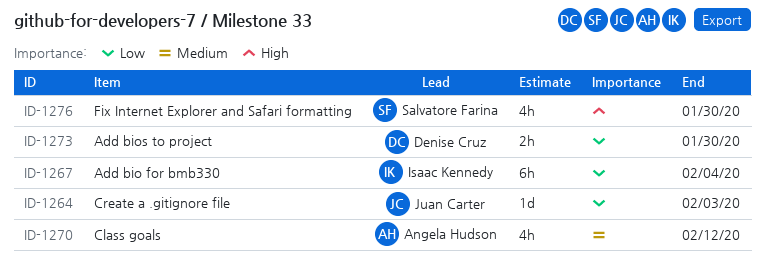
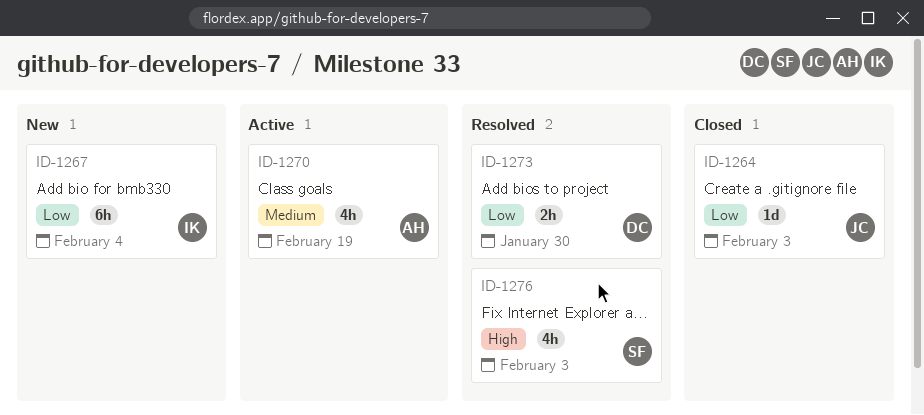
ID-1270, due: Feb 12 -> Feb 19
ID-1276, due: Jan 30 -> Feb 3

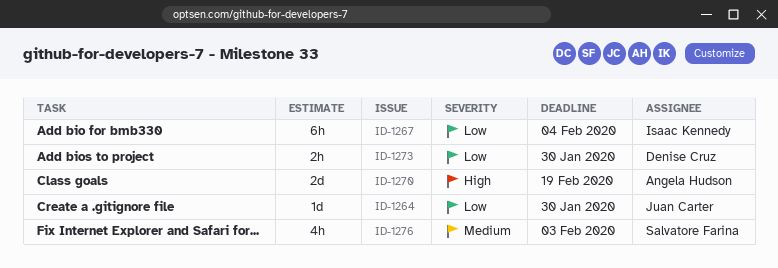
ID-1264, due: Feb 3 -> Jan 30
ID-1270, priority: Medium -> High
ID-1270, estimate: 4h -> 2d
ID-1276, priority: High -> Medium

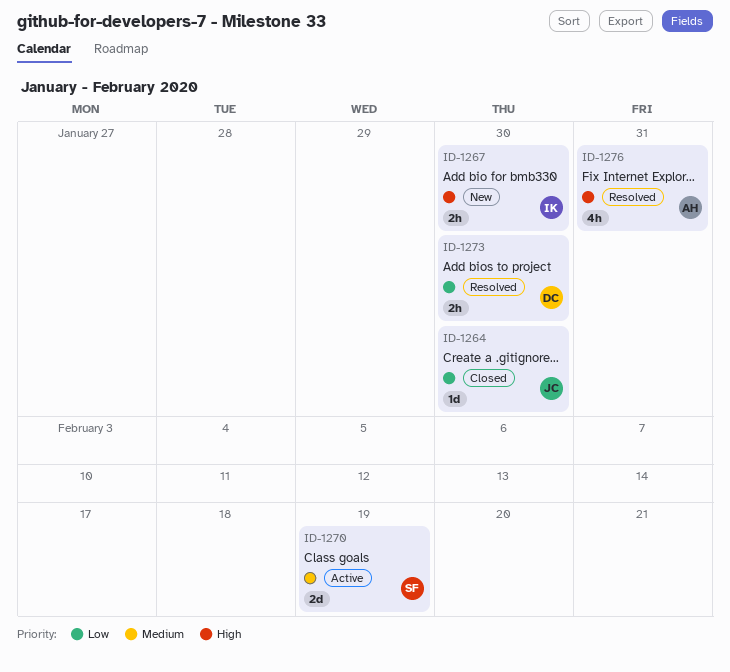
ID-1267, priority: Low -> High
ID-1267, estimate: 6h -> 2h
ID-1267, due: Feb 4 -> Jan 30
ID-1270, owner: Angela Hudson -> Salvatore Farina
ID-1270, priority: High -> Medium
ID-1276, owner: Salvatore Farina -> Angela Hudson
ID-1276, priority: Medium -> High
ID-1276, due: Feb 3 -> Jan 31

